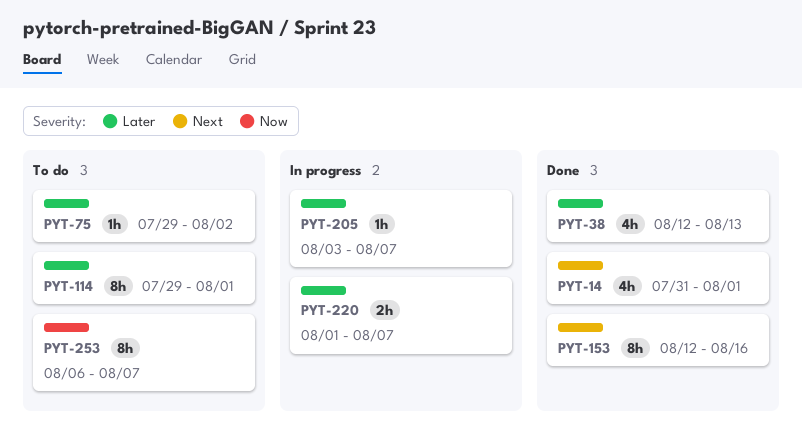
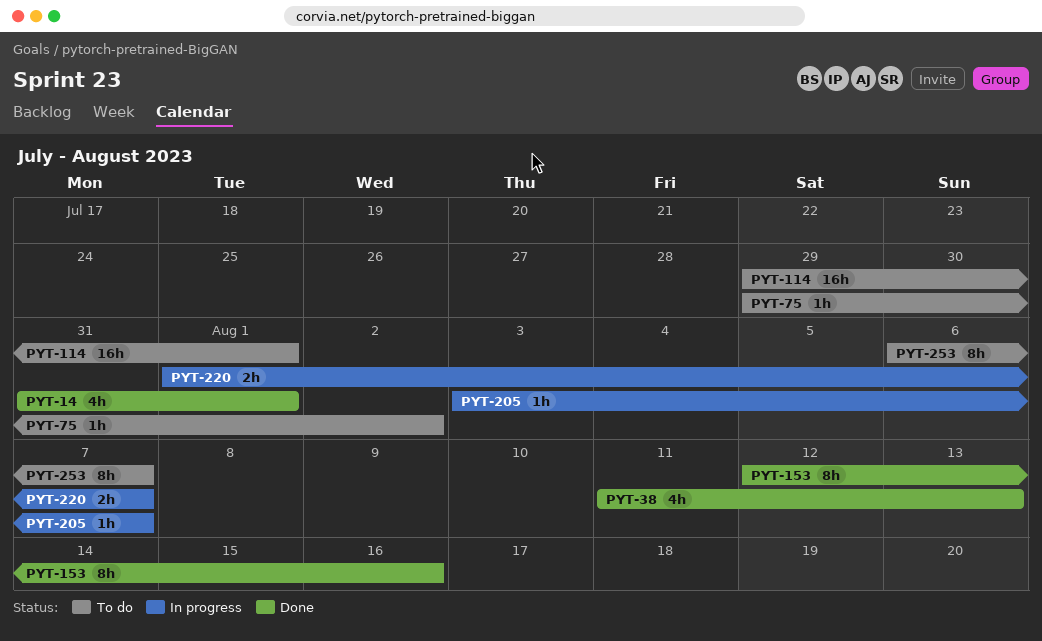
PYT-38, start: Aug 12 -> Aug 11
PYT-114, estimate: 8h -> 16h

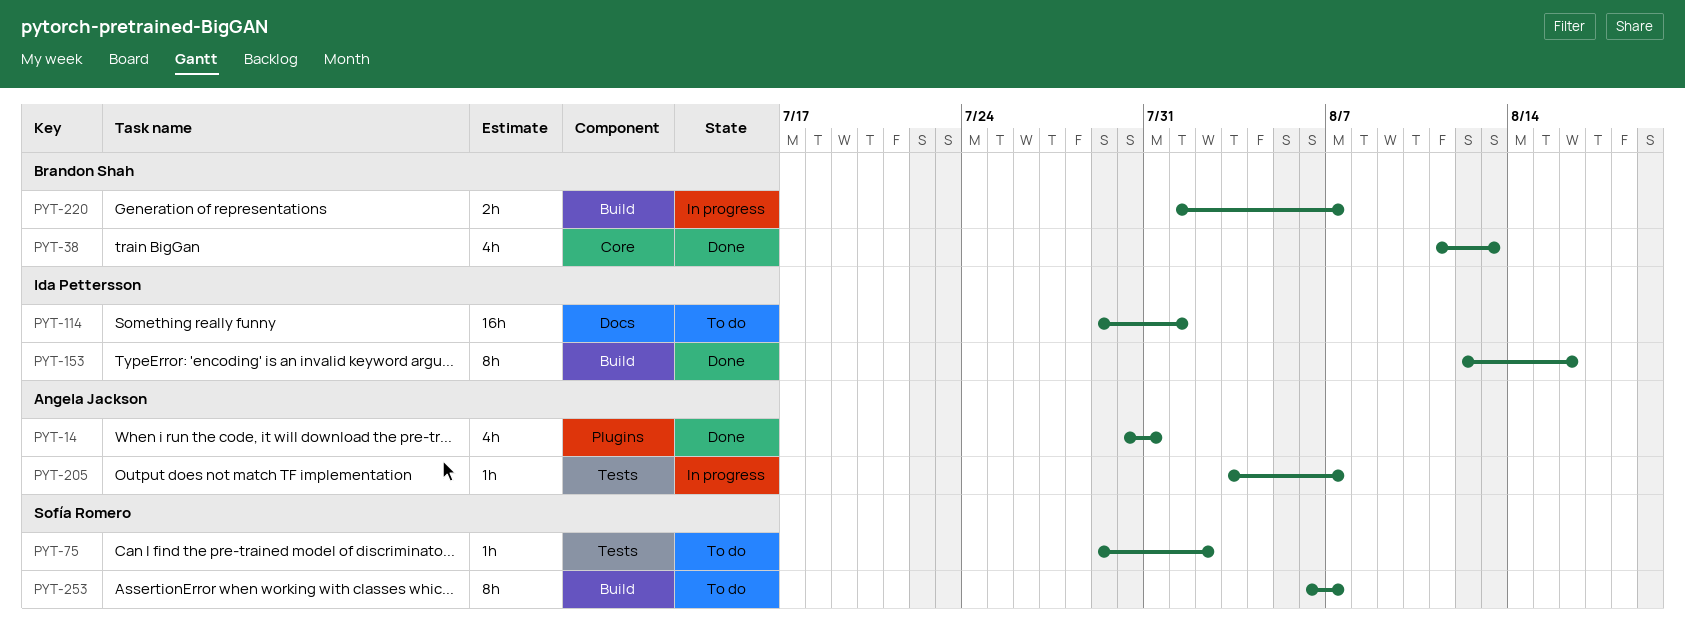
PYT-14, start: Jul 31 -> Jul 30
PYT-14, due: Aug 1 -> Jul 31

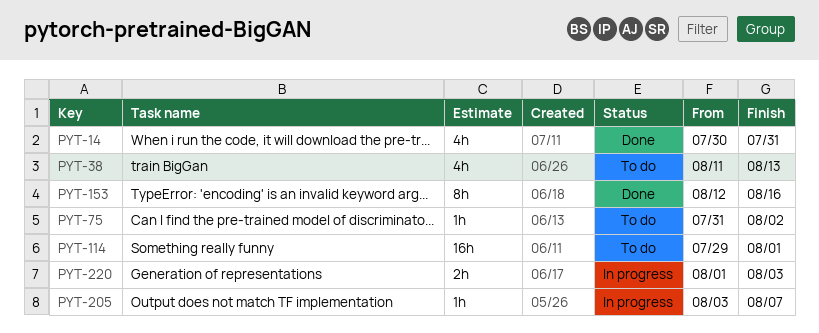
PYT-38, status: Done -> To do
PYT-75, start: Jul 29 -> Jul 31
PYT-220, due: Aug 7 -> Aug 3
PYT-253: present -> none

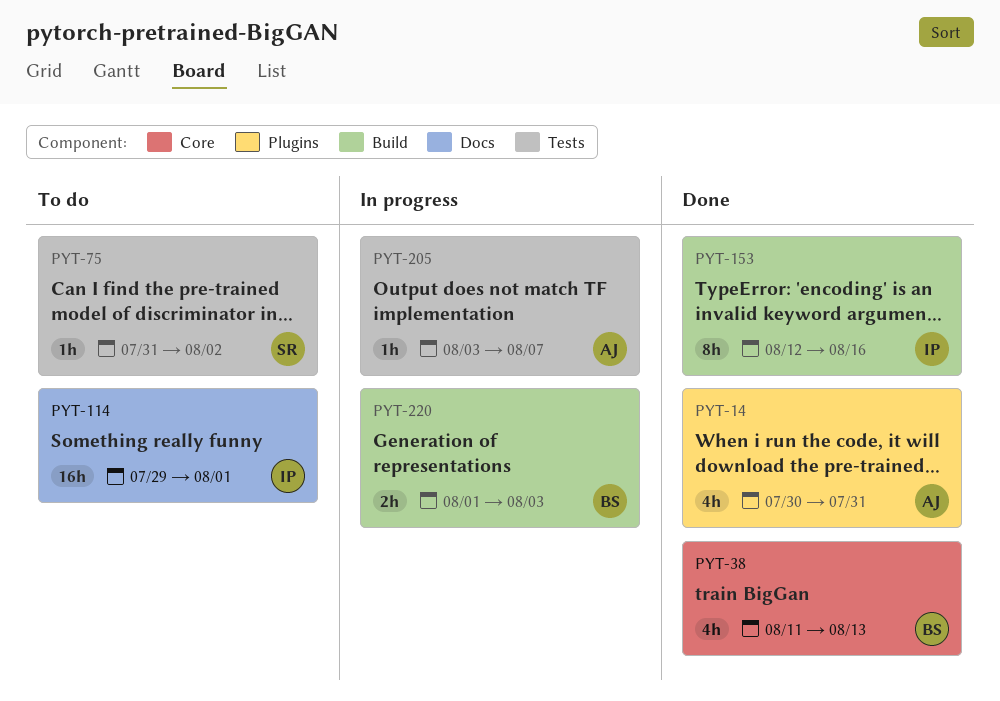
PYT-38, status: To do -> Done

